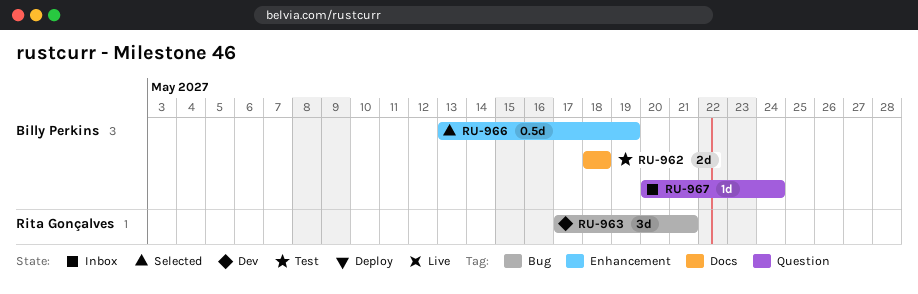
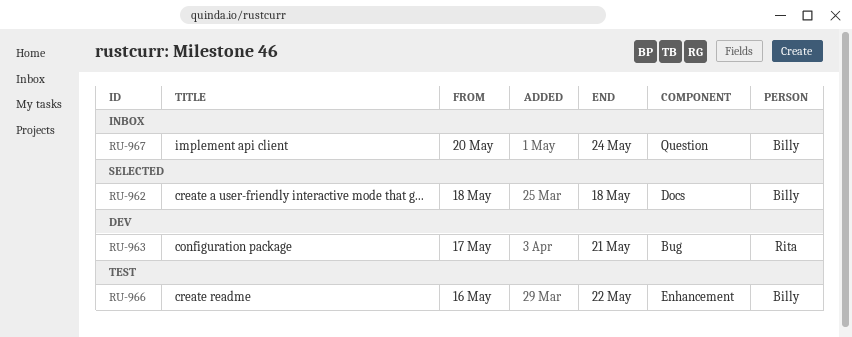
RU-962, status: Test -> Selected
RU-966, status: Selected -> Test
RU-966, start: May 13 -> May 16
RU-966, due: May 19 -> May 22

